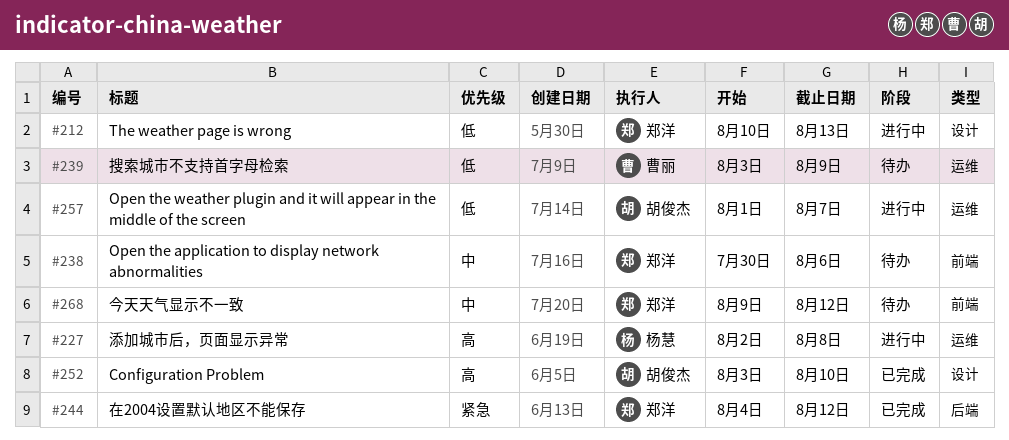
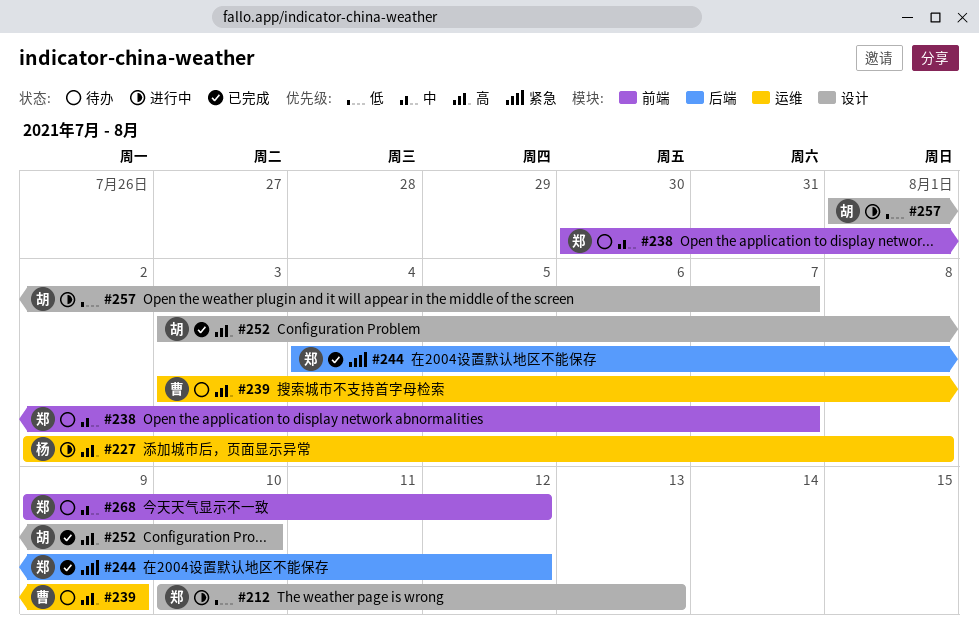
#238, due: Aug 6 -> Aug 7
#239, priority: 低 -> 高
#257, label: 运维 -> 设计

